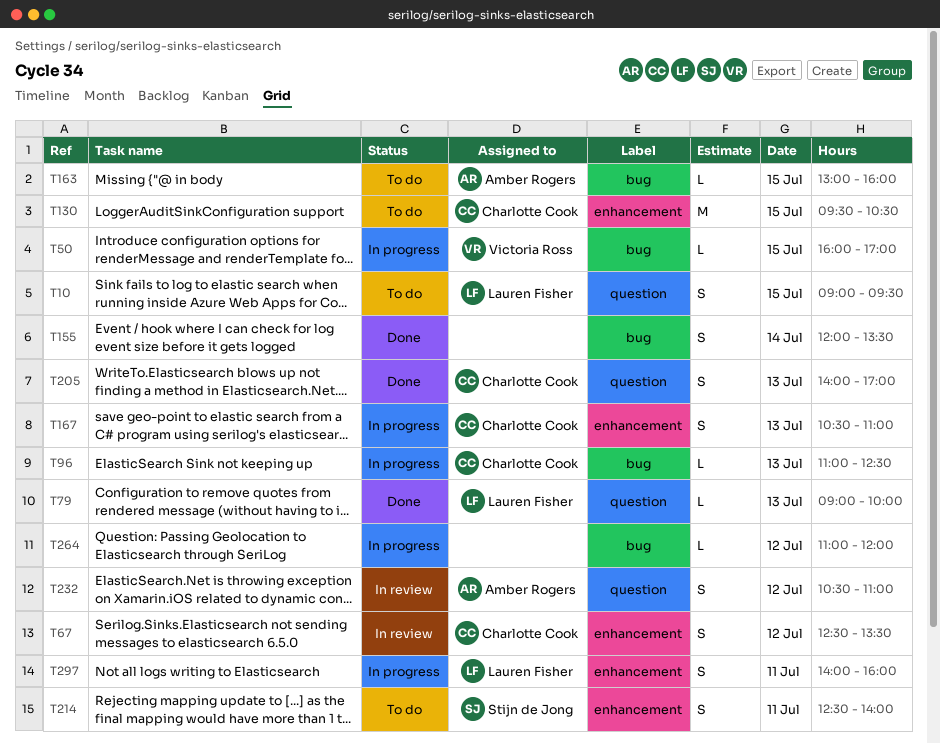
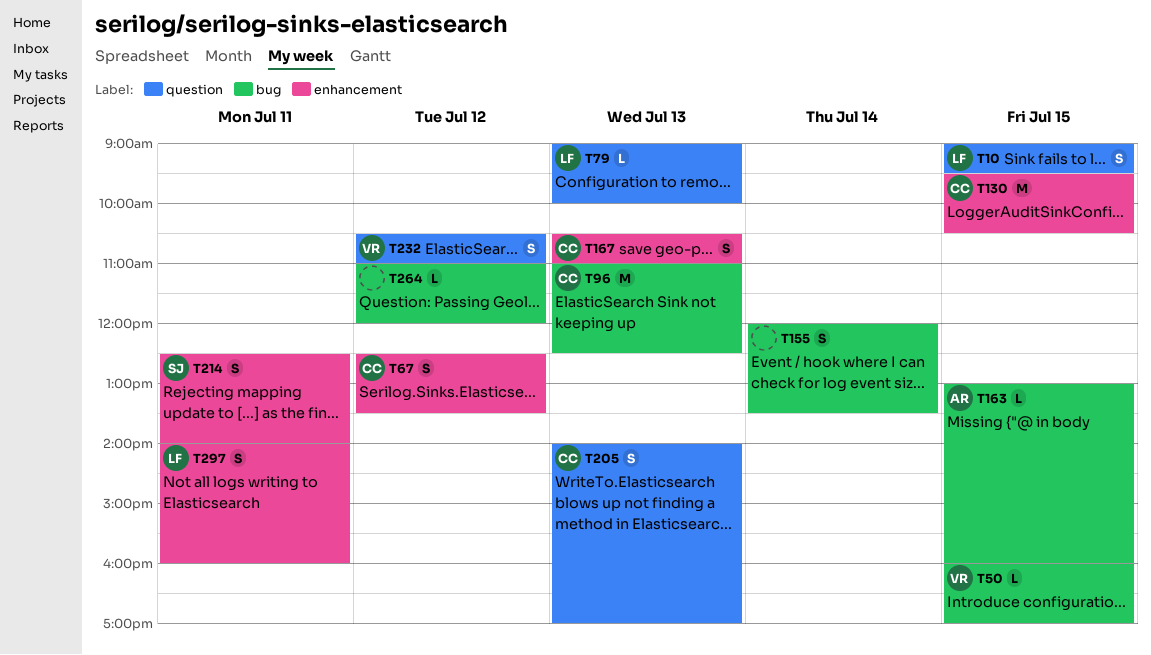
T96, estimate: L -> M
T232, owner: Amber Rogers -> Victoria Ross

